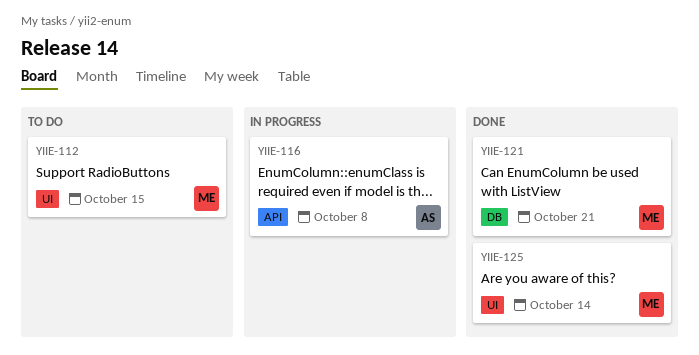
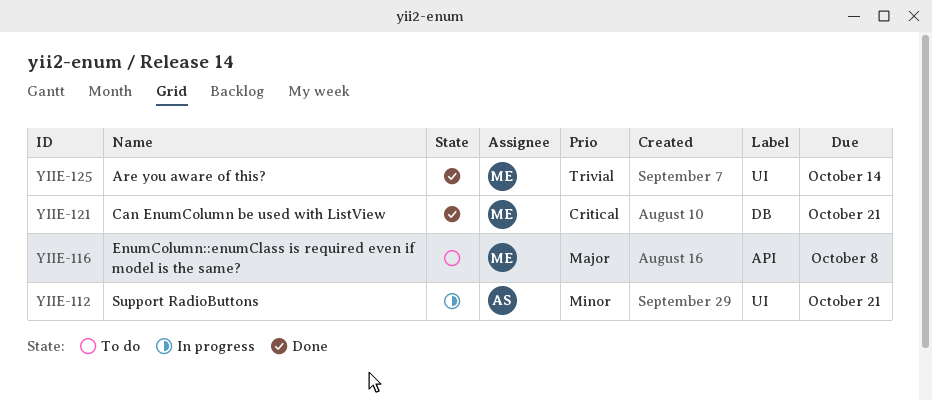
YIIE-112, status: To do -> In progress
YIIE-112, owner: ME -> AS
YIIE-112, due: Oct 15 -> Oct 21
YIIE-116, status: In progress -> To do
YIIE-116, owner: AS -> ME

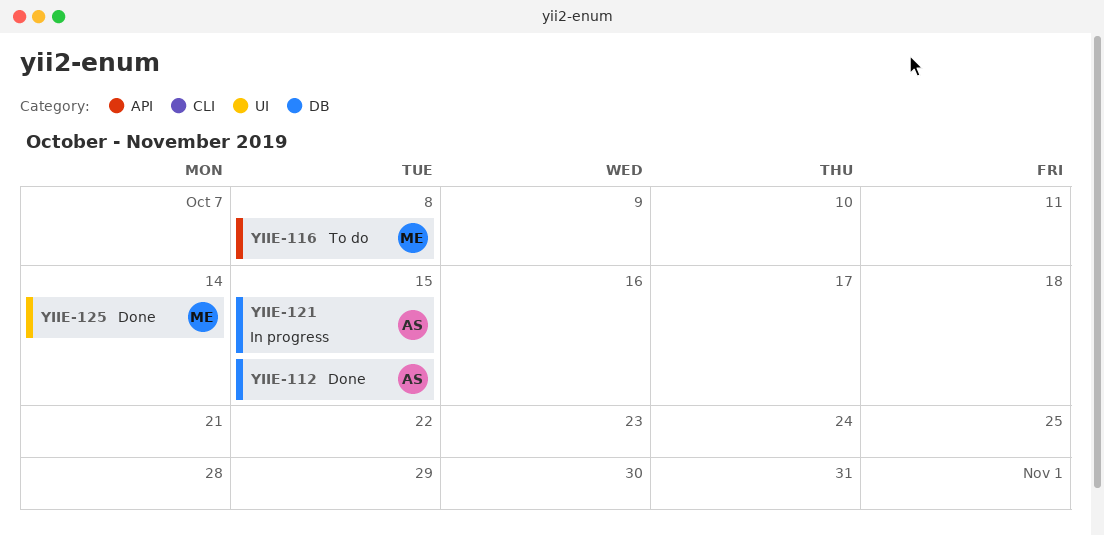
YIIE-112, status: In progress -> Done
YIIE-112, label: UI -> DB
YIIE-112, due: Oct 21 -> Oct 15
YIIE-121, status: Done -> In progress
YIIE-121, owner: ME -> AS
YIIE-121, due: Oct 21 -> Oct 15

